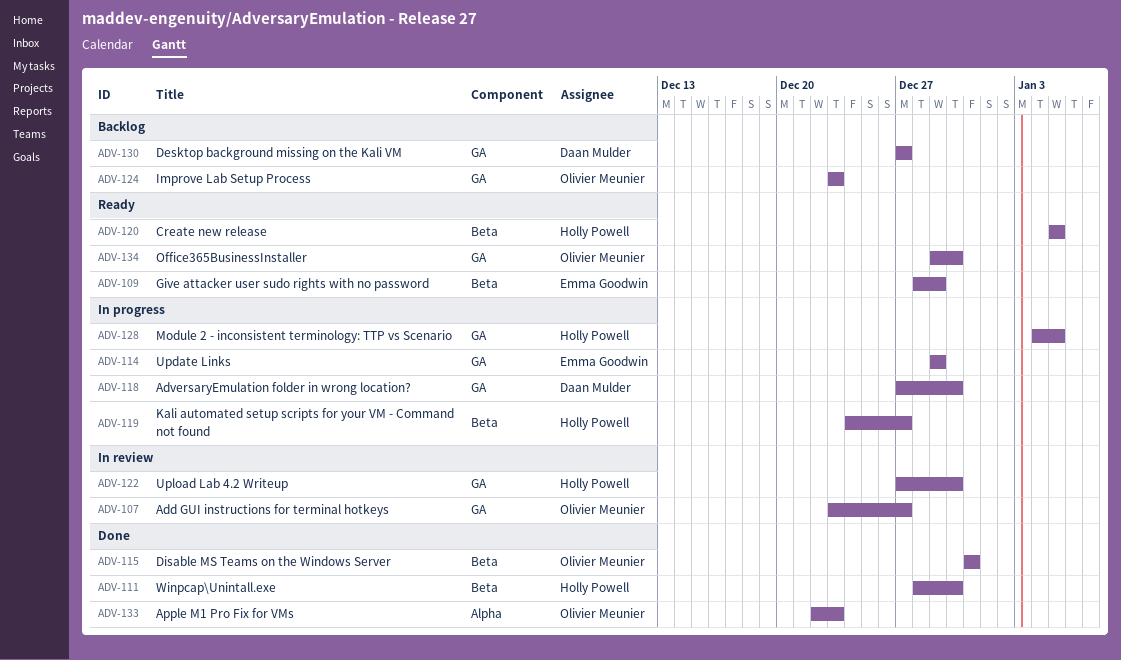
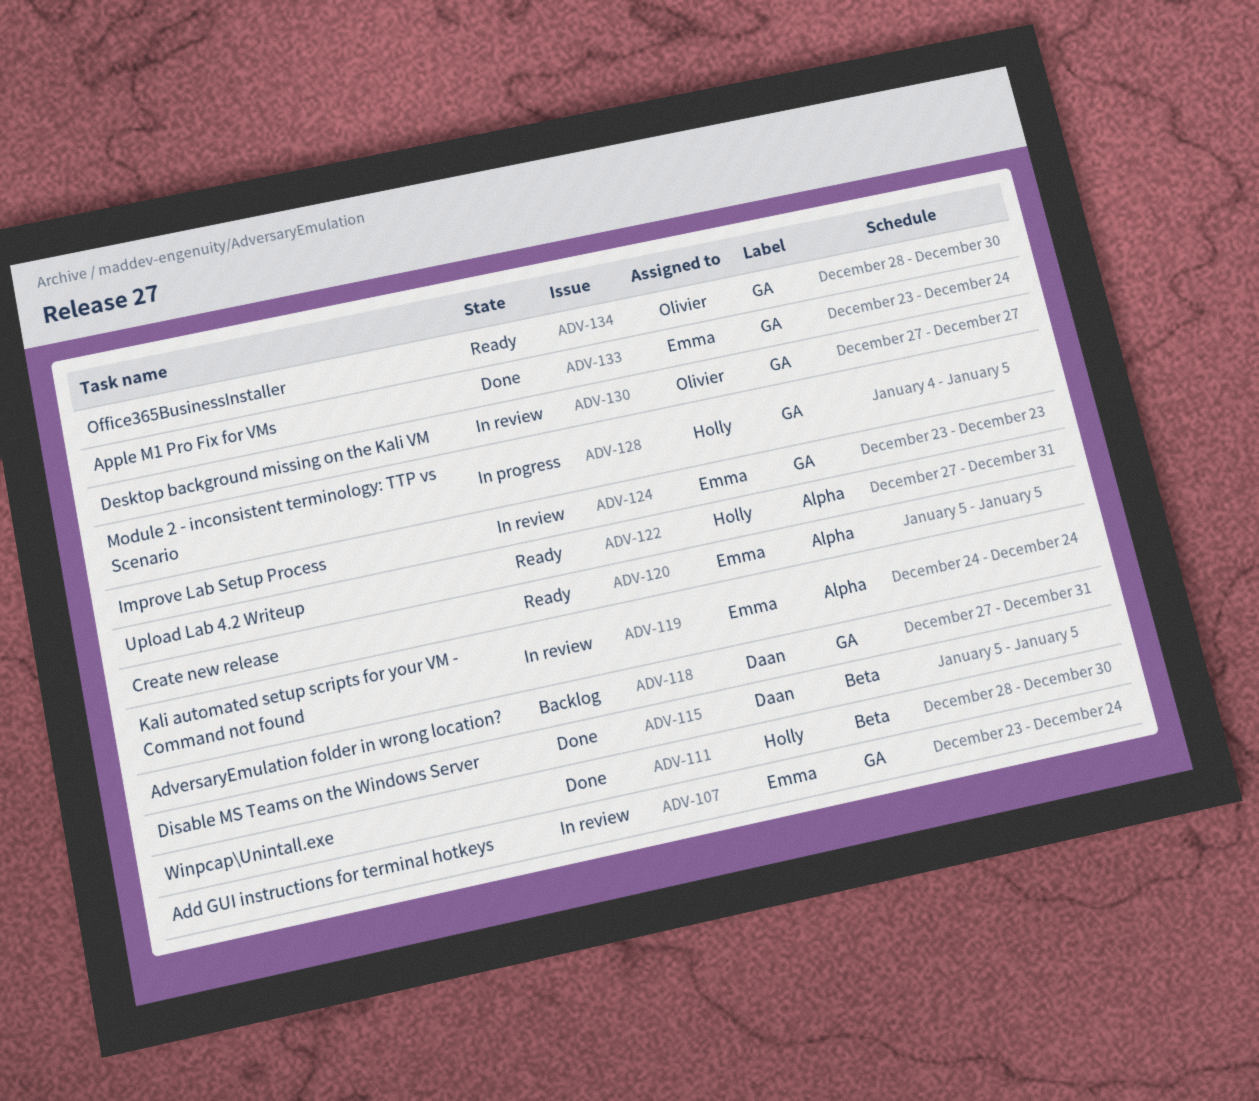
ADV-107, owner: Olivier Meunier -> Emma Goodwin
ADV-107, due: Dec 27 -> Dec 24
ADV-109: present -> none
ADV-114: present -> none
ADV-115, owner: Olivier Meunier -> Daan Mulder
ADV-115, start: Dec 31 -> Jan 5
ADV-115, due: Dec 31 -> Jan 5
ADV-118, status: In progress -> Backlog
ADV-118, due: Dec 30 -> Dec 31
ADV-119, status: In progress -> In review
ADV-119, owner: Holly Powell -> Emma Goodwin
ADV-119, label: Beta -> Alpha
ADV-119, due: Dec 27 -> Dec 24
ADV-120, owner: Holly Powell -> Emma Goodwin
ADV-120, label: Beta -> Alpha
ADV-122, status: In review -> Ready
ADV-122, label: GA -> Alpha
ADV-122, due: Dec 30 -> Dec 31
ADV-124, status: Backlog -> In review
ADV-124, owner: Olivier Meunier -> Emma Goodwin
ADV-130, status: Backlog -> In review
ADV-130, owner: Daan Mulder -> Olivier Meunier
ADV-133, owner: Olivier Meunier -> Emma Goodwin
ADV-133, label: Alpha -> GA
ADV-133, start: Dec 22 -> Dec 23
ADV-133, due: Dec 23 -> Dec 24
ADV-134, start: Dec 29 -> Dec 28

